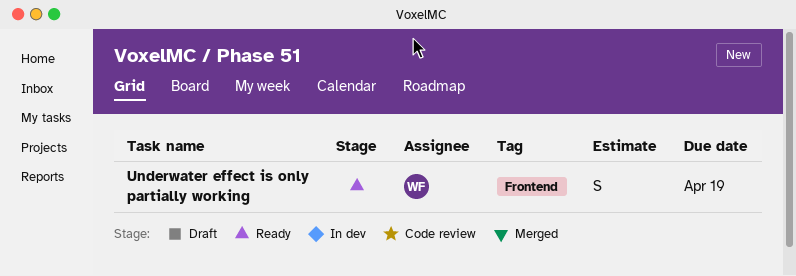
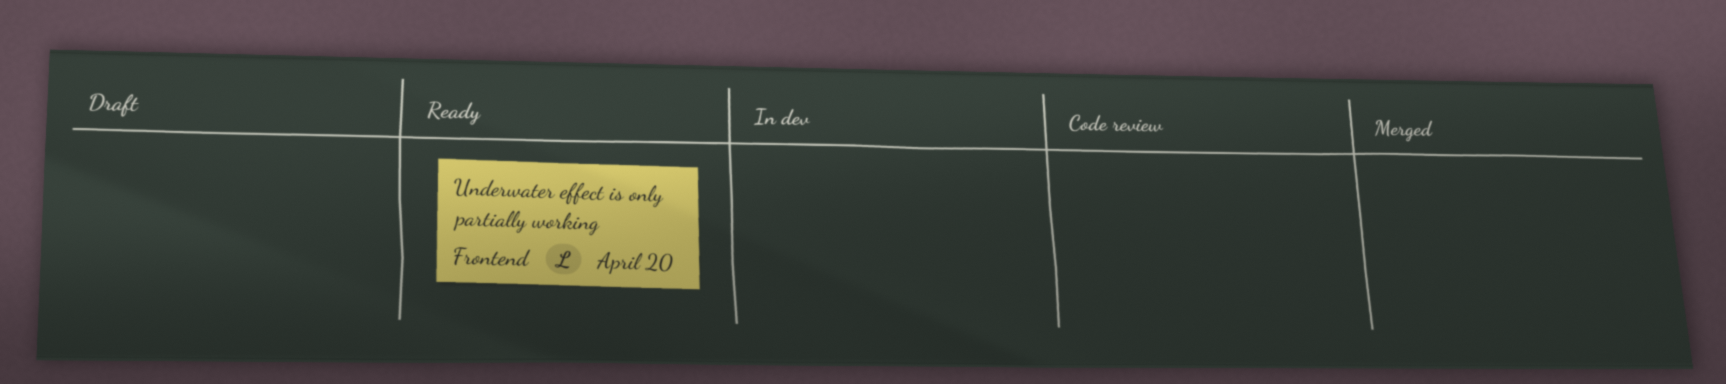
Underwater effect is only partially working, estimate: S -> L
Underwater effect is only partially working, due: Apr 19 -> Apr 20

